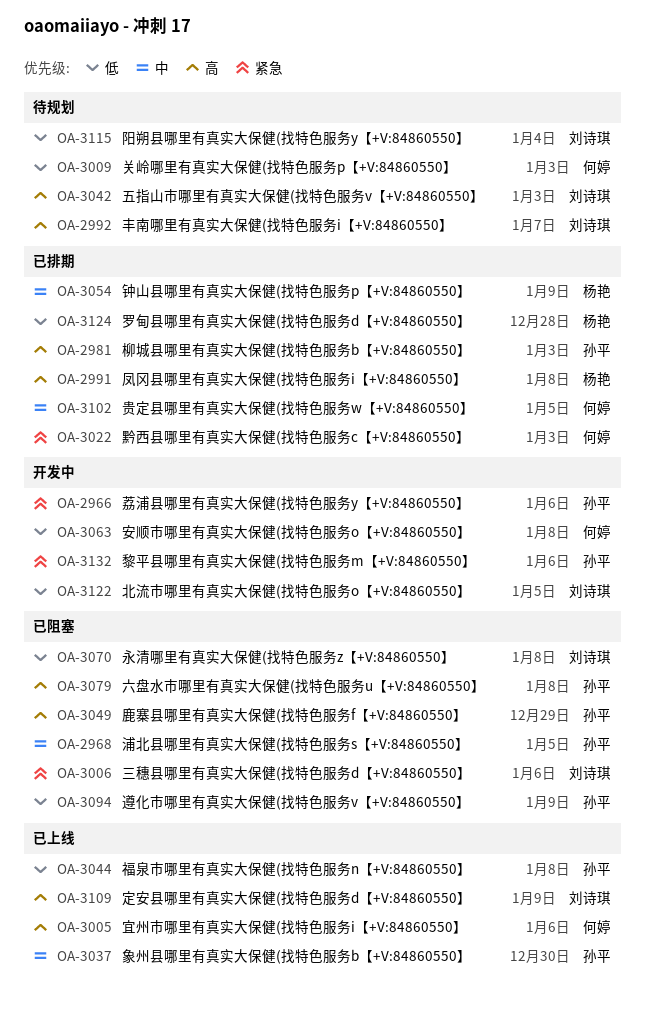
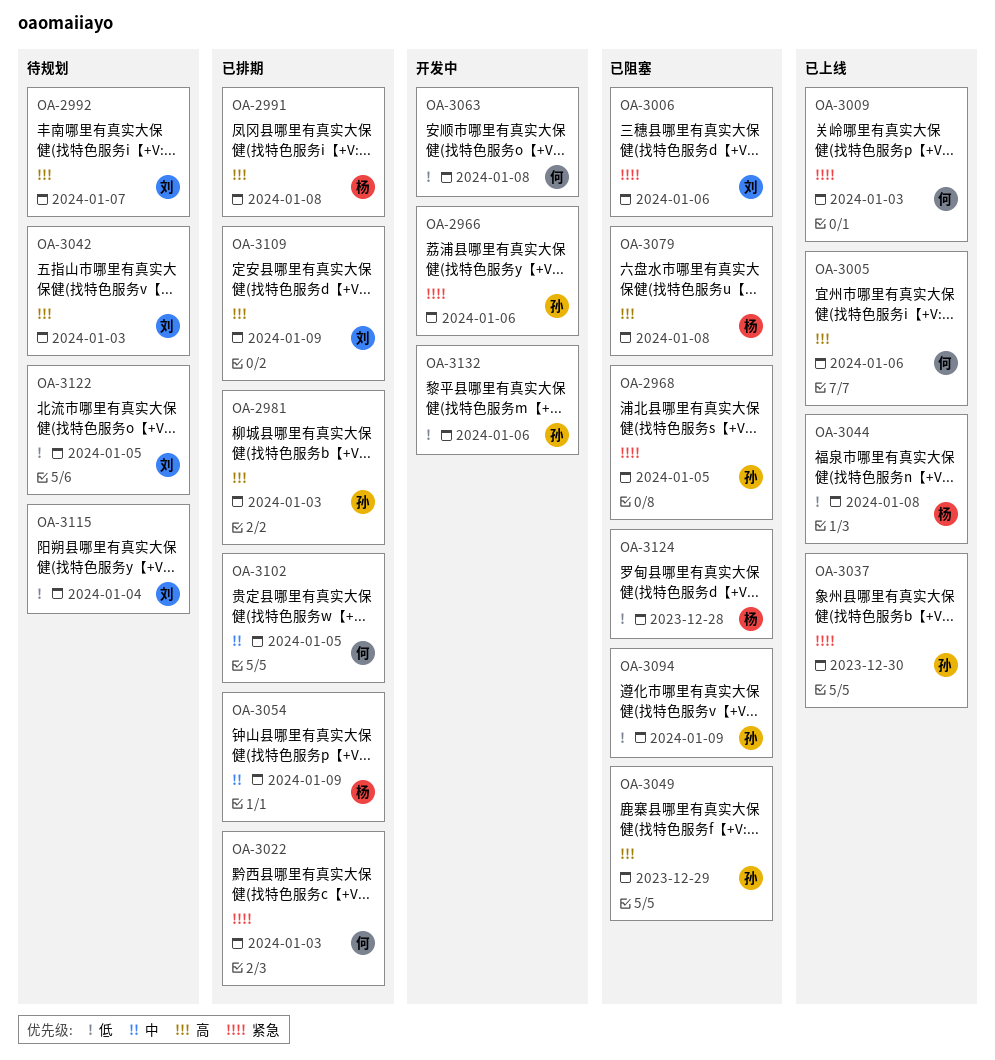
OA-2968, priority: 中 -> 紧急
OA-3009, status: 待规划 -> 已上线
OA-3009, priority: 低 -> 紧急
OA-3037, priority: 中 -> 紧急
OA-3044, owner: 孙平 -> 杨艳
OA-3070: present -> none
OA-3079, owner: 孙平 -> 杨艳
OA-3109, status: 已上线 -> 已排期
OA-3122, status: 开发中 -> 待规划
OA-3124, status: 已排期 -> 已阻塞
OA-3132, priority: 紧急 -> 低

